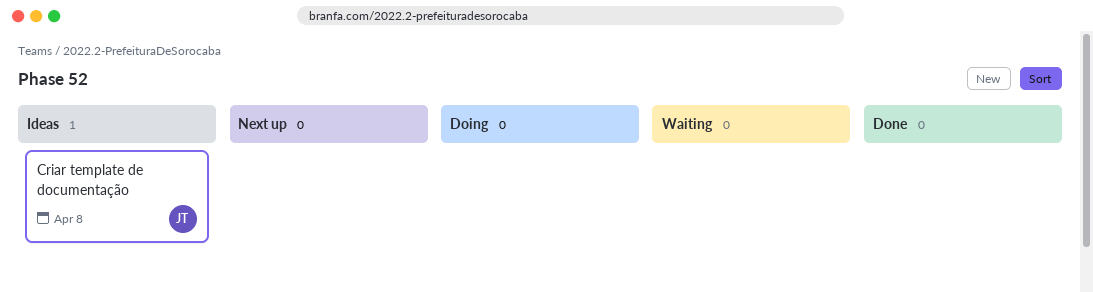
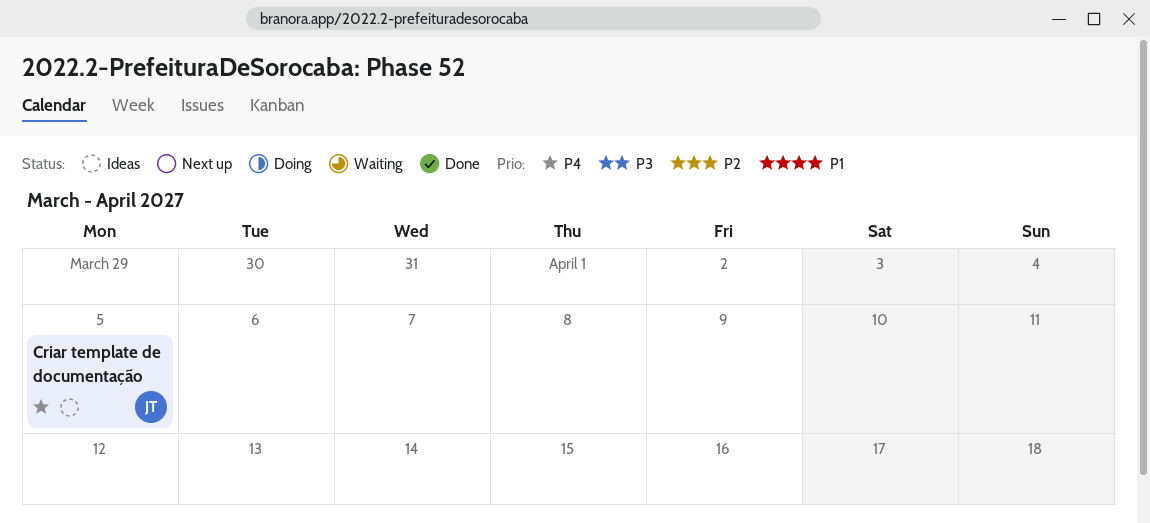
Criar template de documentação, due: Apr 8 -> Apr 5

